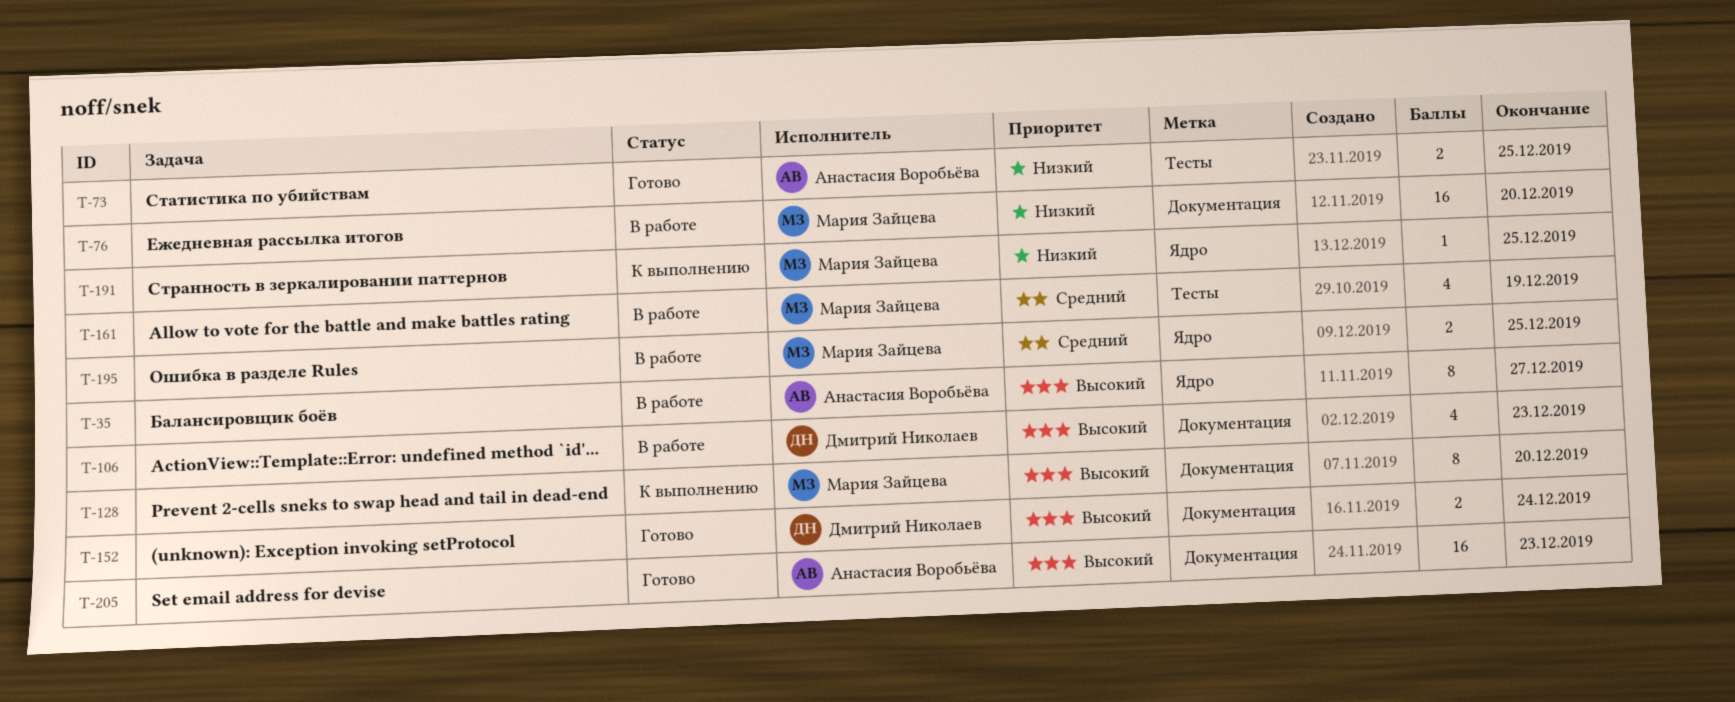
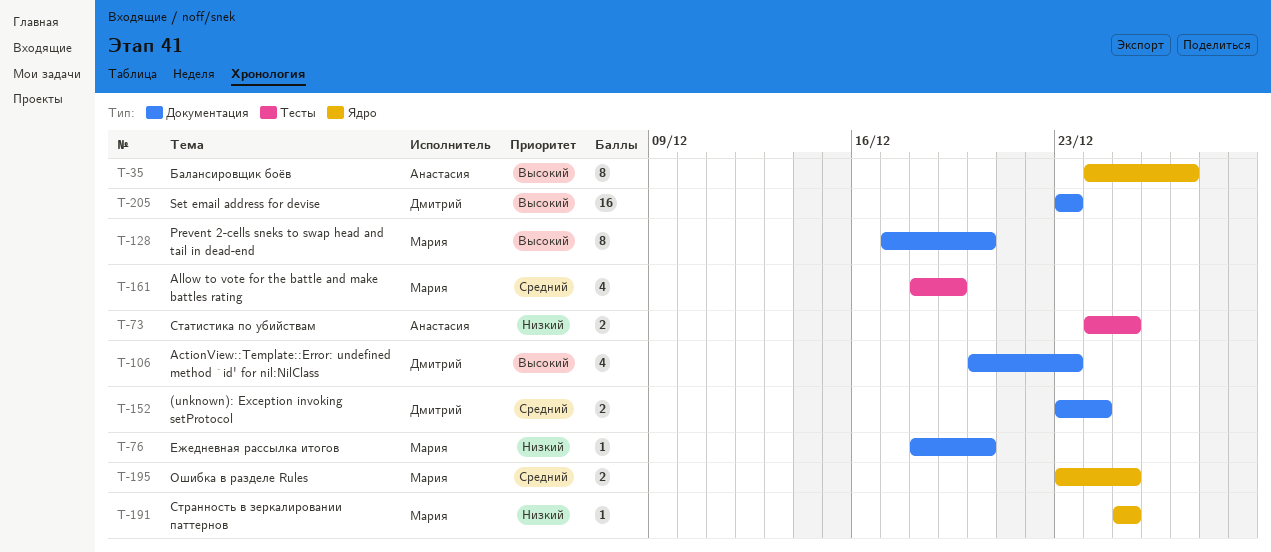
T-76, estimate: 16 -> 1
T-152, priority: Высокий -> Средний
T-205, owner: Анастасия Воробьёва -> Дмитрий Николаев

